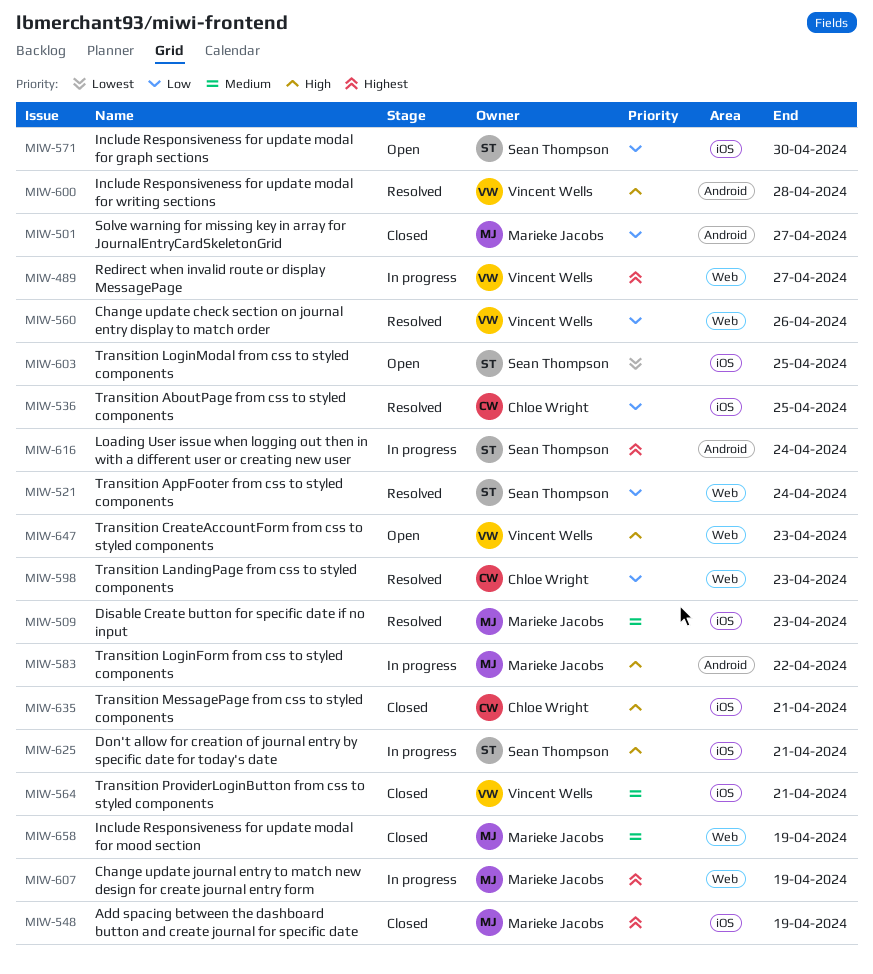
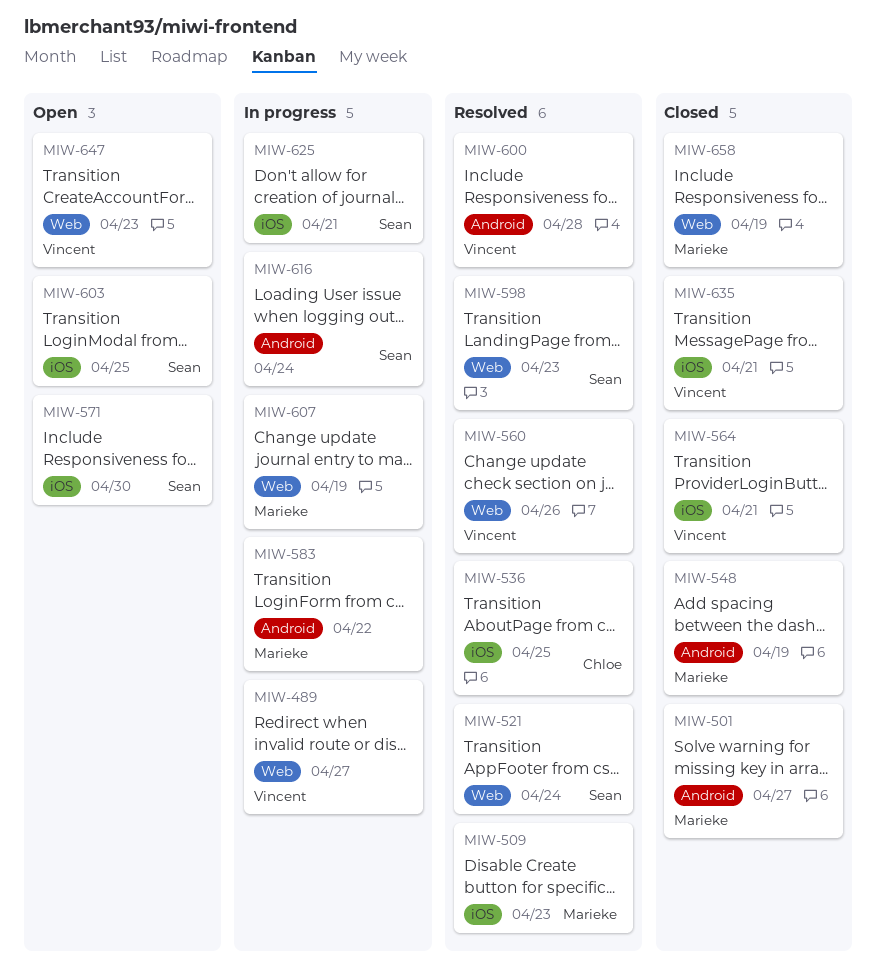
MIW-548, label: iOS -> Android
MIW-598, owner: Chloe Wright -> Sean Thompson
MIW-635, owner: Chloe Wright -> Vincent Wells

